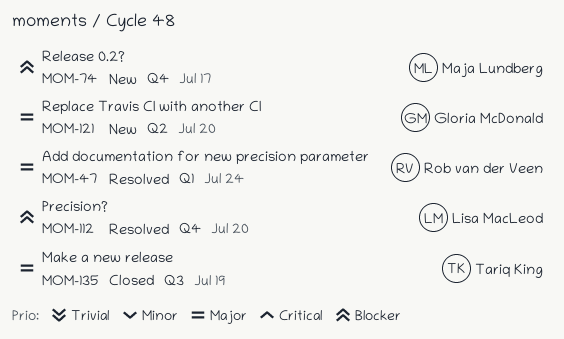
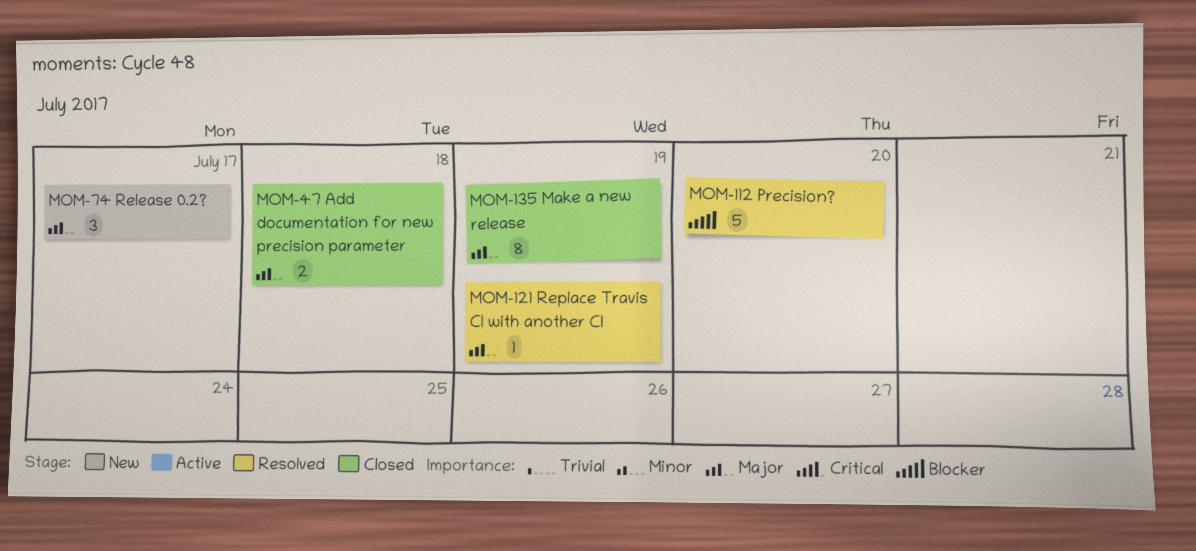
MOM-47, status: Resolved -> Closed
MOM-47, due: Jul 24 -> Jul 18
MOM-74, priority: Blocker -> Major
MOM-121, status: New -> Resolved
MOM-121, due: Jul 20 -> Jul 19

